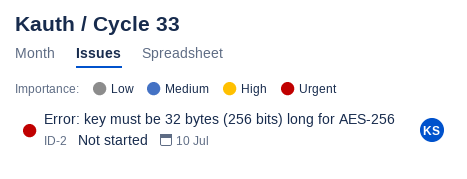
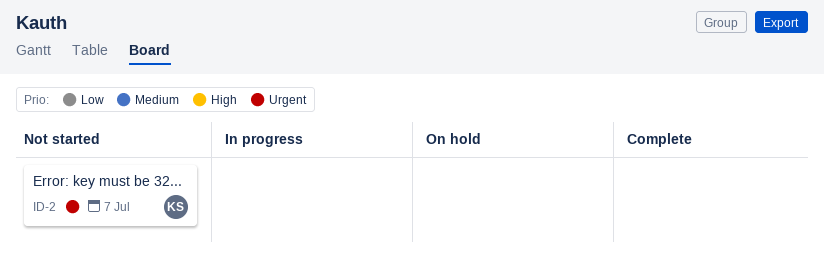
ID-2, due: Jul 10 -> Jul 7

